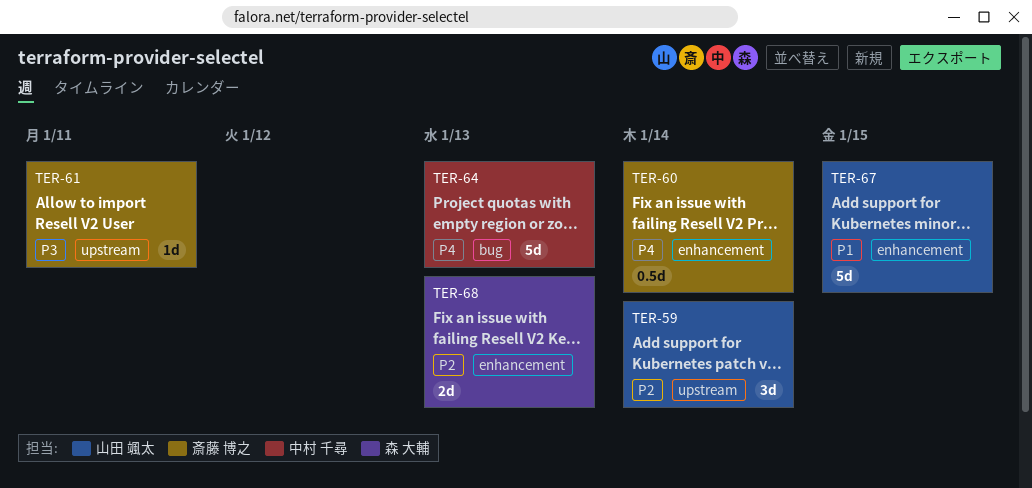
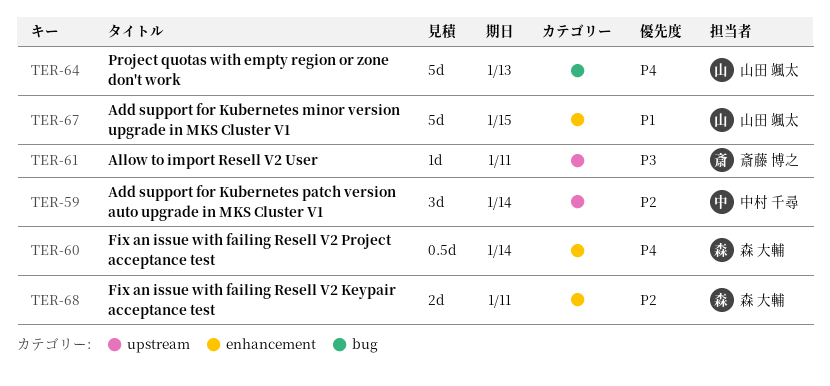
TER-59, owner: 山田 颯太 -> 中村 千尋
TER-60, owner: 斎藤 博之 -> 森 大輔
TER-64, owner: 中村 千尋 -> 山田 颯太
TER-68, due: Jan 13 -> Jan 11

